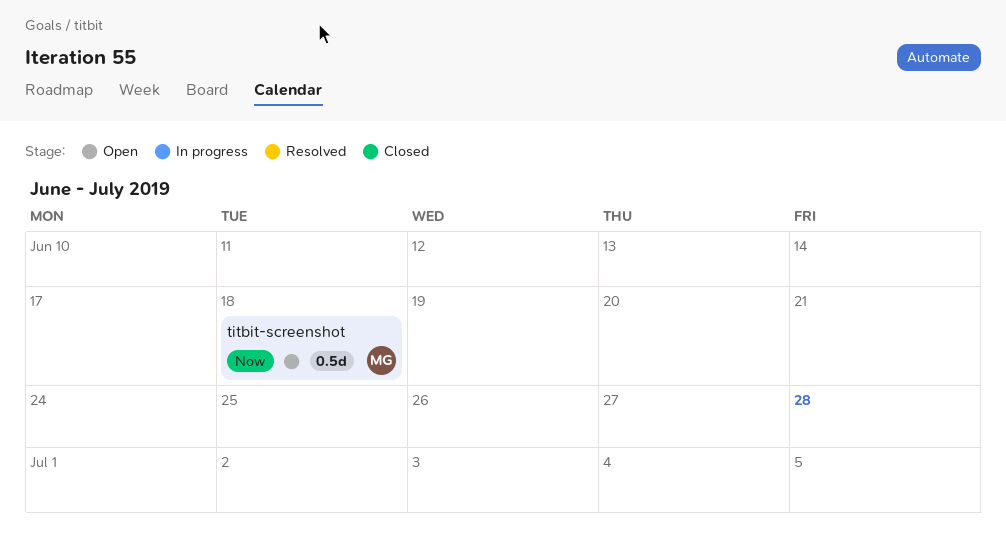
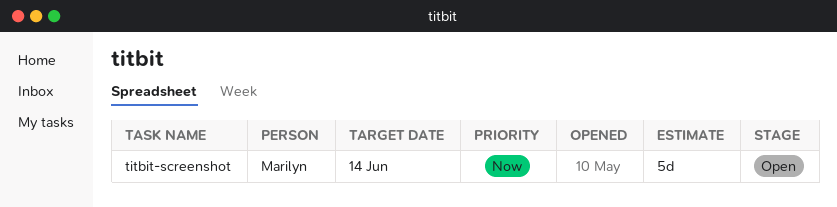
titbit-screenshot, estimate: 0.5d -> 5d
titbit-screenshot, due: Jun 18 -> Jun 14

